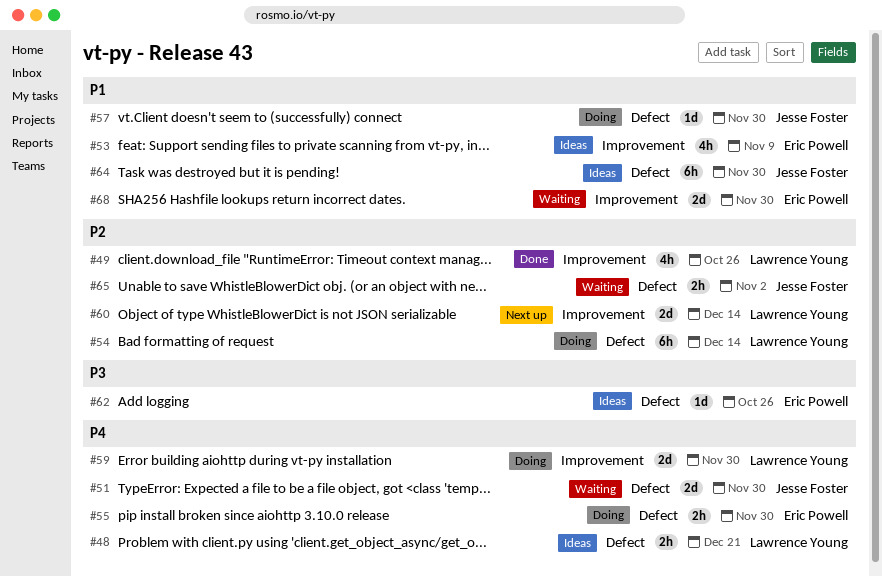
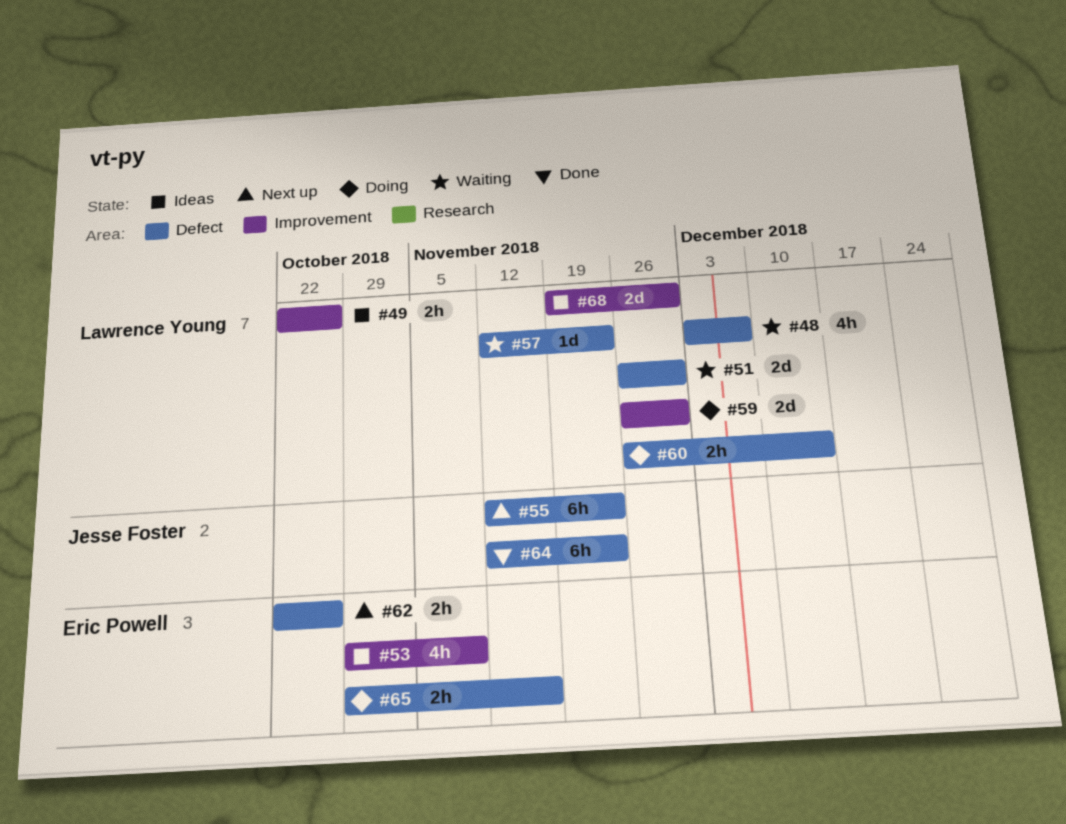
#48, status: Ideas -> Waiting
#48, estimate: 2h -> 4h
#48, due: Dec 21 -> Dec 7
#49, status: Done -> Ideas
#49, estimate: 4h -> 2h
#51, owner: Jesse Foster -> Lawrence Young
#54: present -> none
#55, status: Doing -> Next up
#55, owner: Eric Powell -> Jesse Foster
#55, estimate: 2h -> 6h
#55, due: Nov 30 -> Nov 23
#57, status: Doing -> Waiting
#57, owner: Jesse Foster -> Lawrence Young
#57, due: Nov 30 -> Nov 23
#60, status: Next up -> Doing
#60, label: Improvement -> Defect
#60, estimate: 2d -> 2h
#62, status: Ideas -> Next up
#62, estimate: 1d -> 2h
#64, status: Ideas -> Done
#64, due: Nov 30 -> Nov 23
#65, status: Waiting -> Doing
#65, owner: Jesse Foster -> Eric Powell
#65, due: Nov 2 -> Nov 16
#68, status: Waiting -> Ideas
#68, owner: Eric Powell -> Lawrence Young

